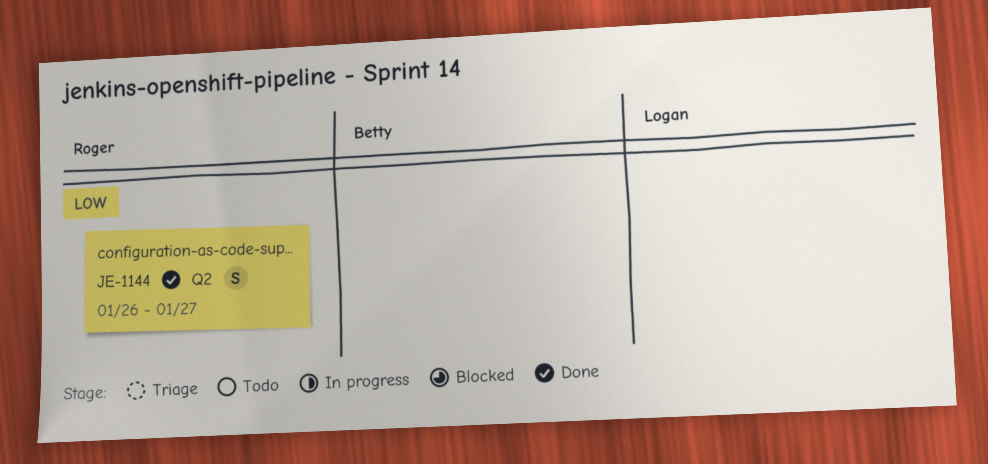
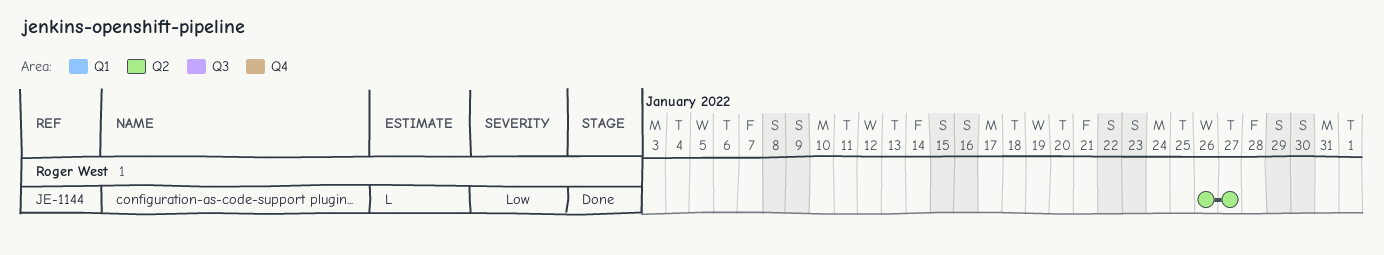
JE-1144, estimate: S -> L

